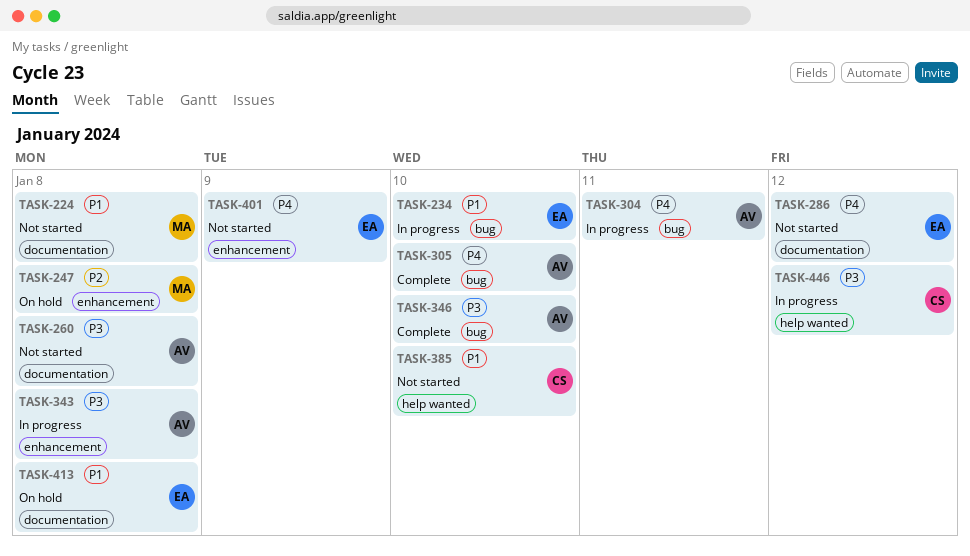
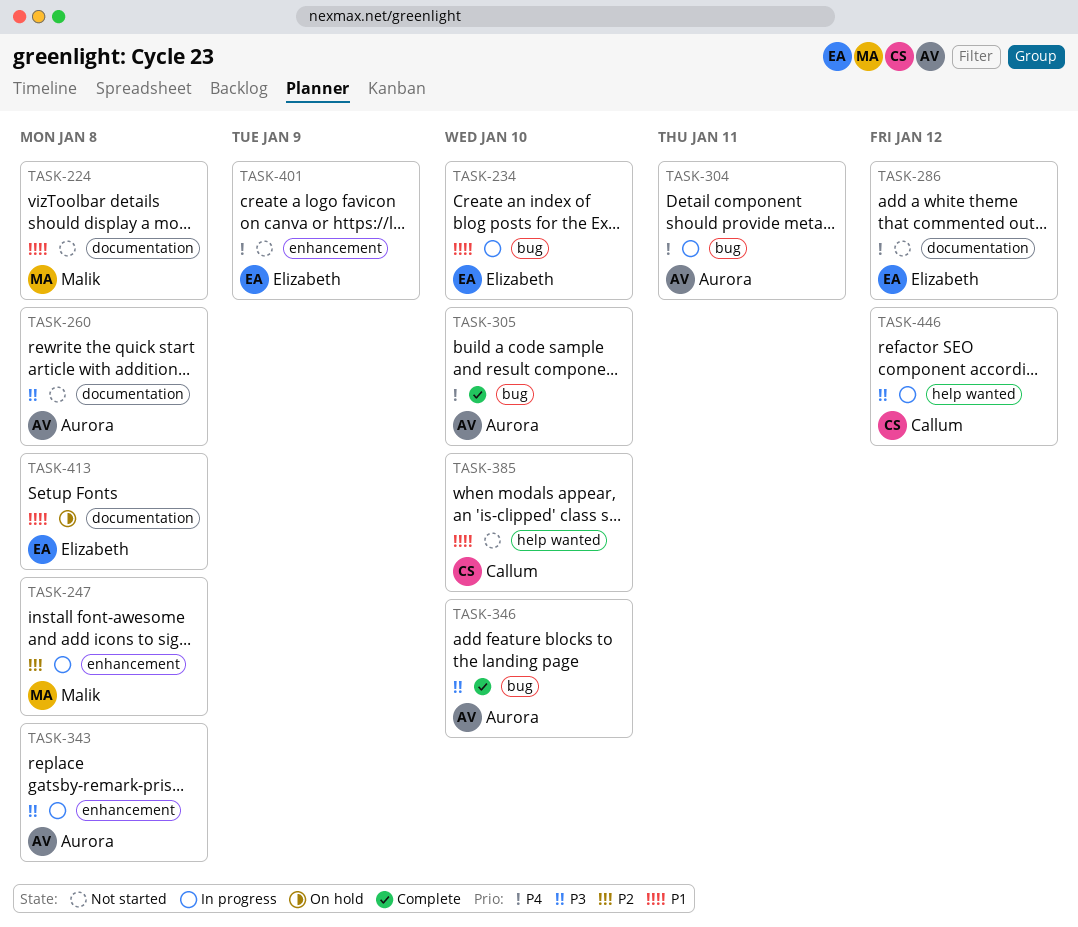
TASK-247, status: On hold -> In progress

